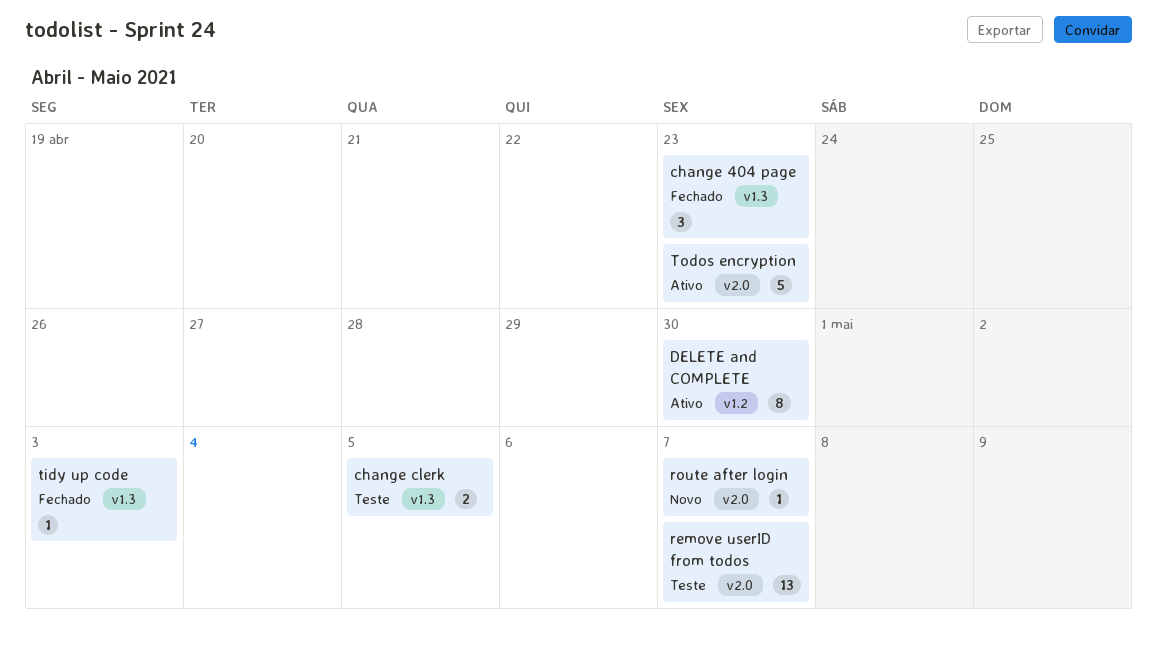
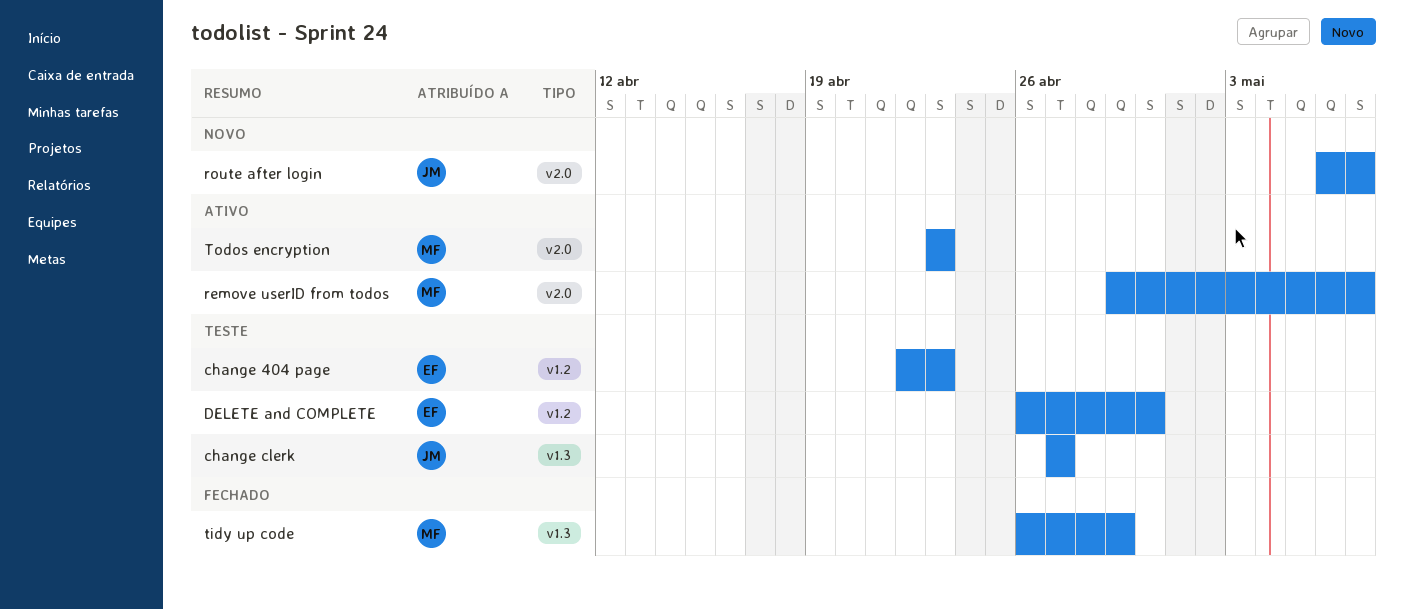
change 404 page, status: Fechado -> Teste
change 404 page, label: v1.3 -> v1.2
change clerk, due: May 5 -> Apr 27
DELETE and COMPLETE, status: Ativo -> Teste
remove userID from todos, status: Teste -> Ativo
tidy up code, due: May 3 -> Apr 29

